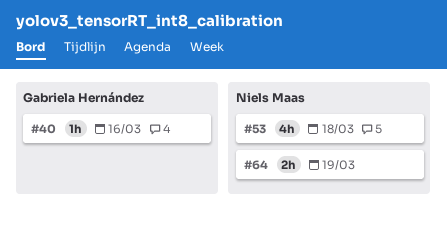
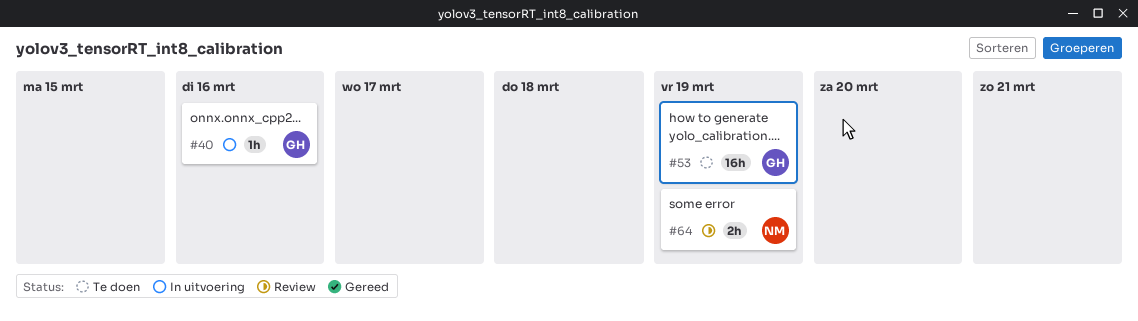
#53, owner: Niels Maas -> Gabriela Hernández
#53, estimate: 4h -> 16h
#53, due: Mar 18 -> Mar 19

